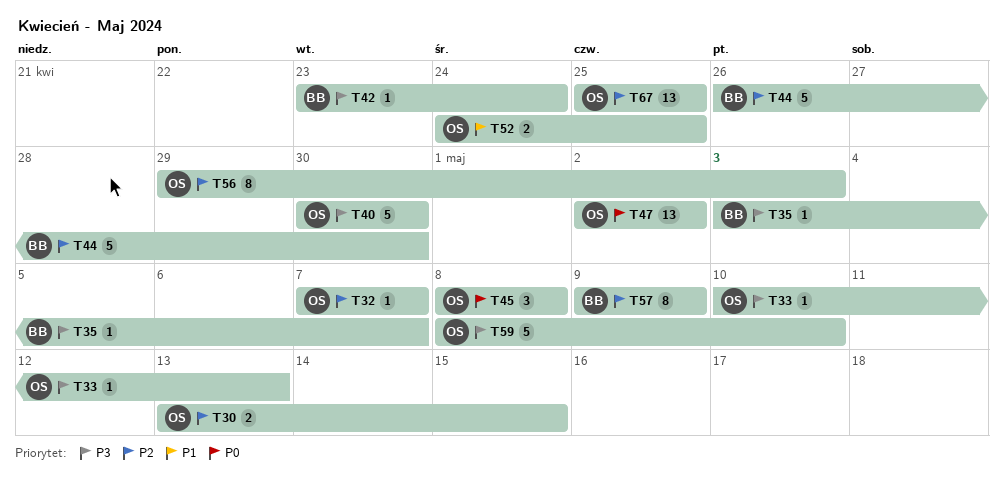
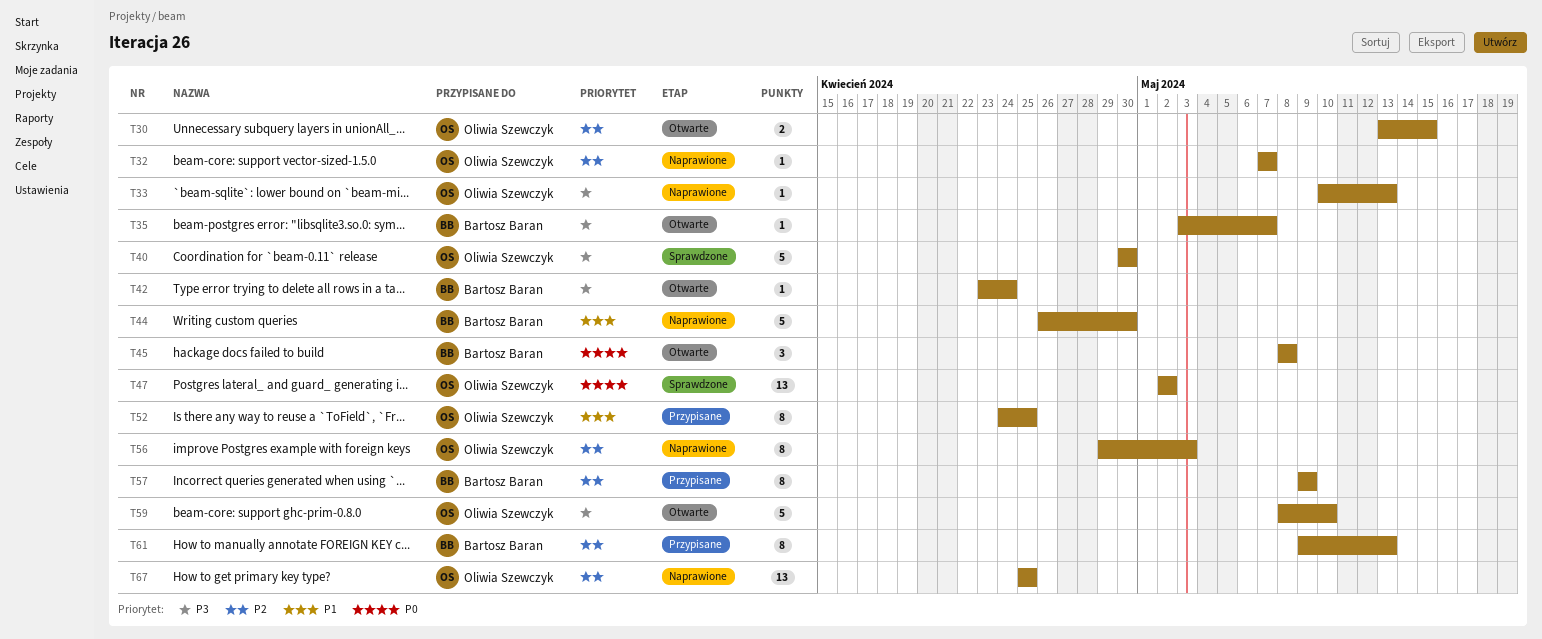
T44, priority: P2 -> P1
T45, owner: Oliwia Szewczyk -> Bartosz Baran
T52, estimate: 2 -> 8
T61: none -> present

